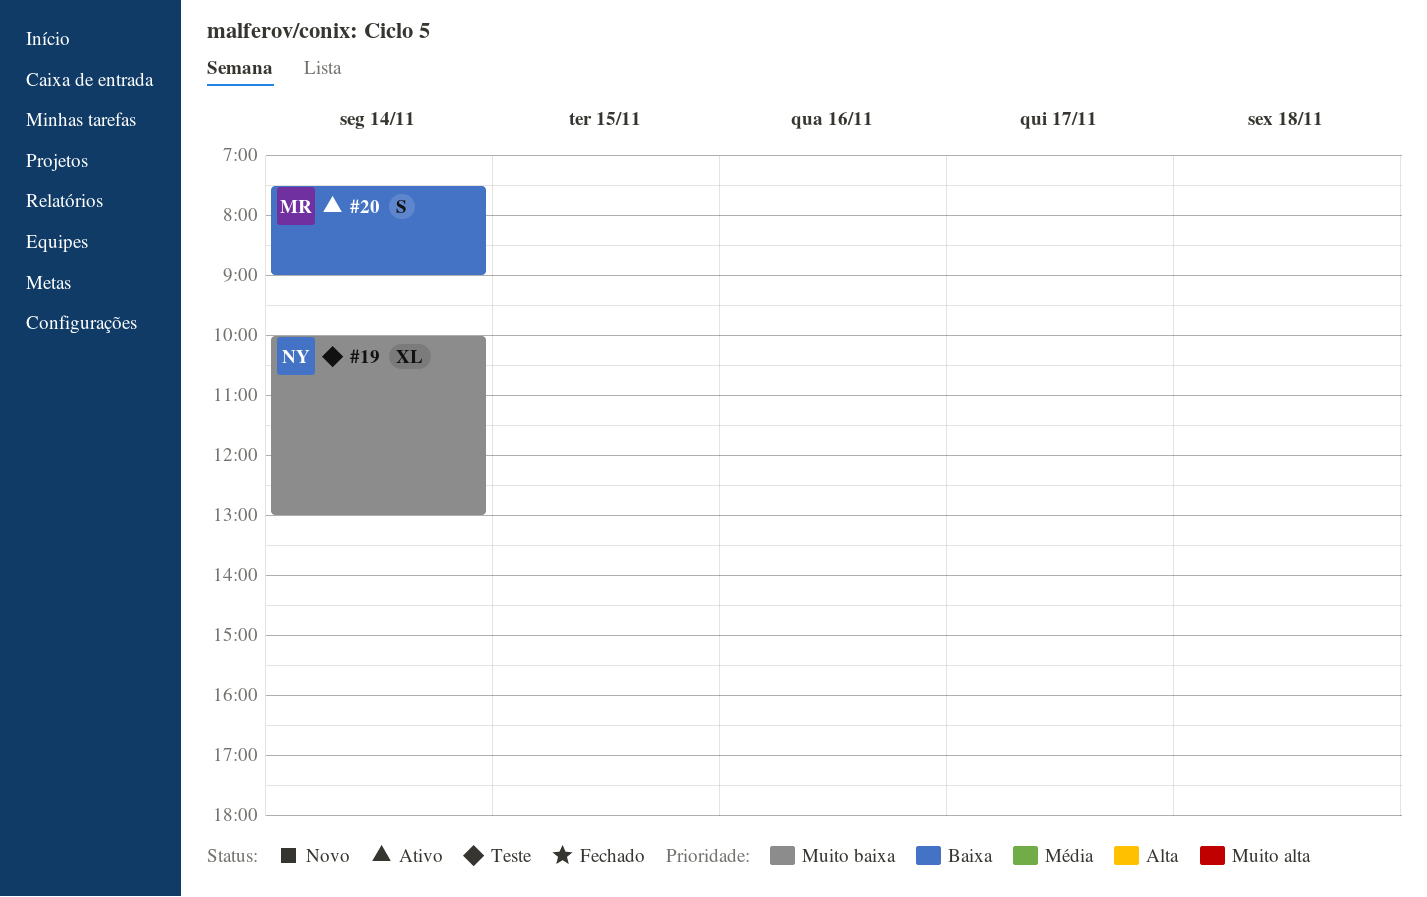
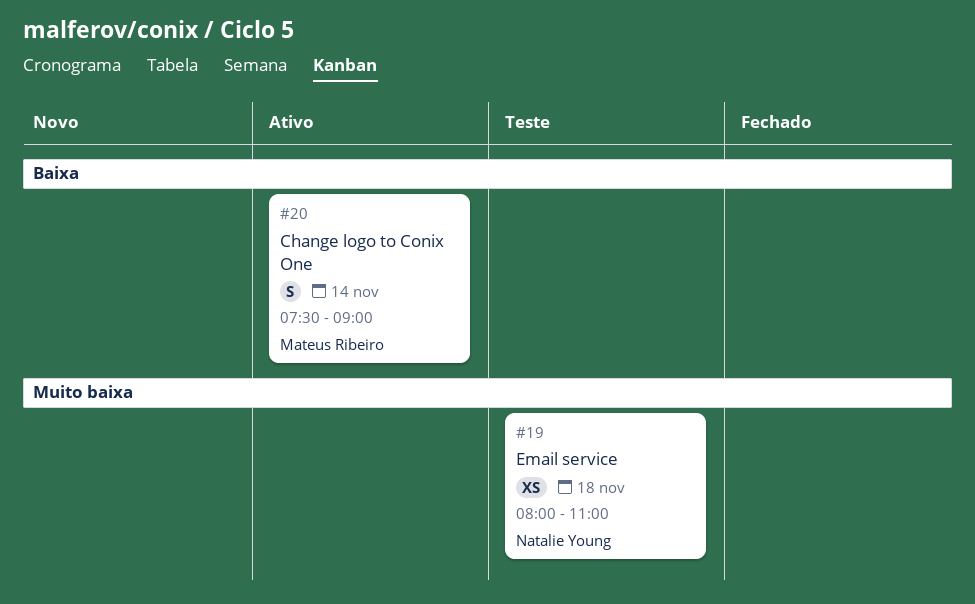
#19, estimate: XL -> XS
#19, day: Nov 14 -> Nov 18
#19, begins: 10:00 -> 08:00
#19, ends: 13:00 -> 11:00

